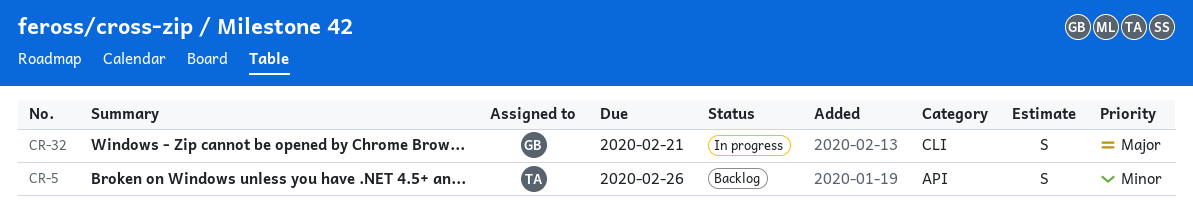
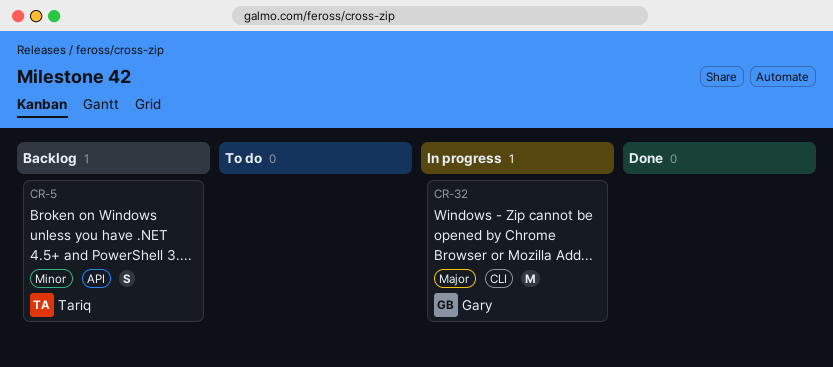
CR-32, estimate: S -> M

